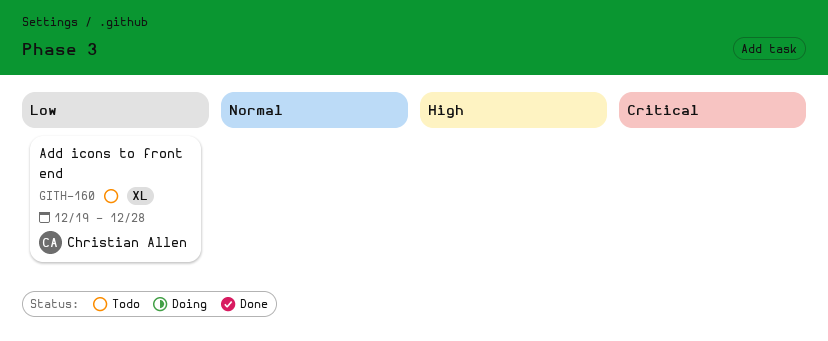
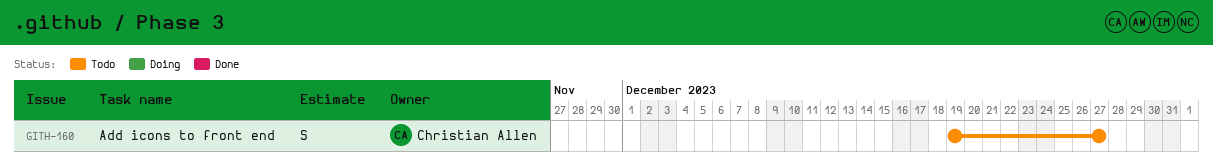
GITH-160, estimate: XL -> S
GITH-160, due: Dec 28 -> Dec 27

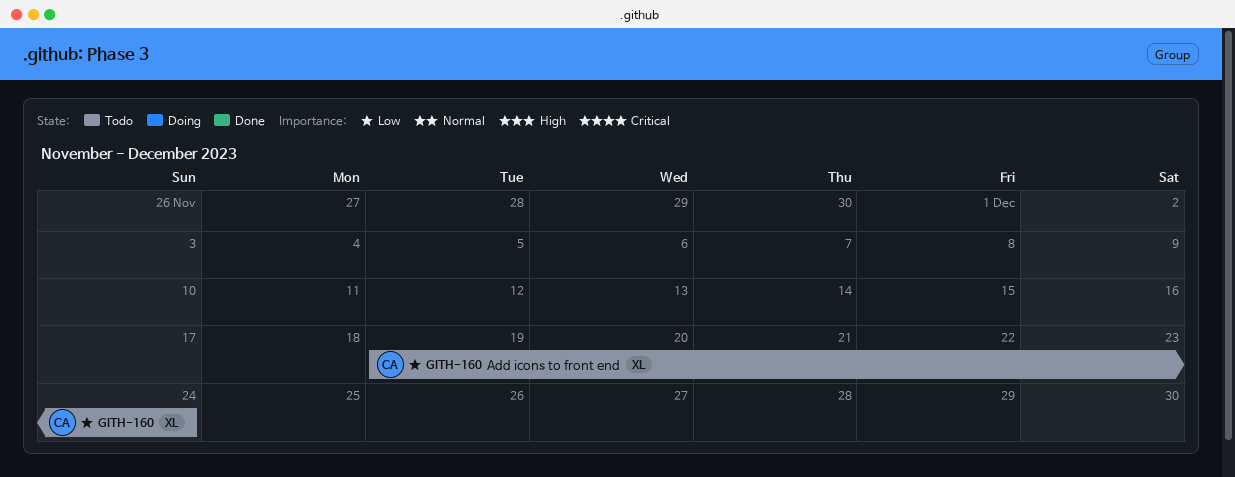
GITH-160, estimate: S -> XL
GITH-160, due: Dec 27 -> Dec 24

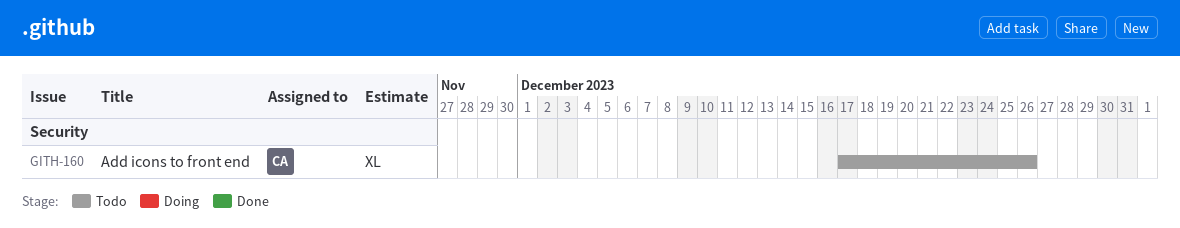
GITH-160, start: Dec 19 -> Dec 17
GITH-160, due: Dec 24 -> Dec 26

